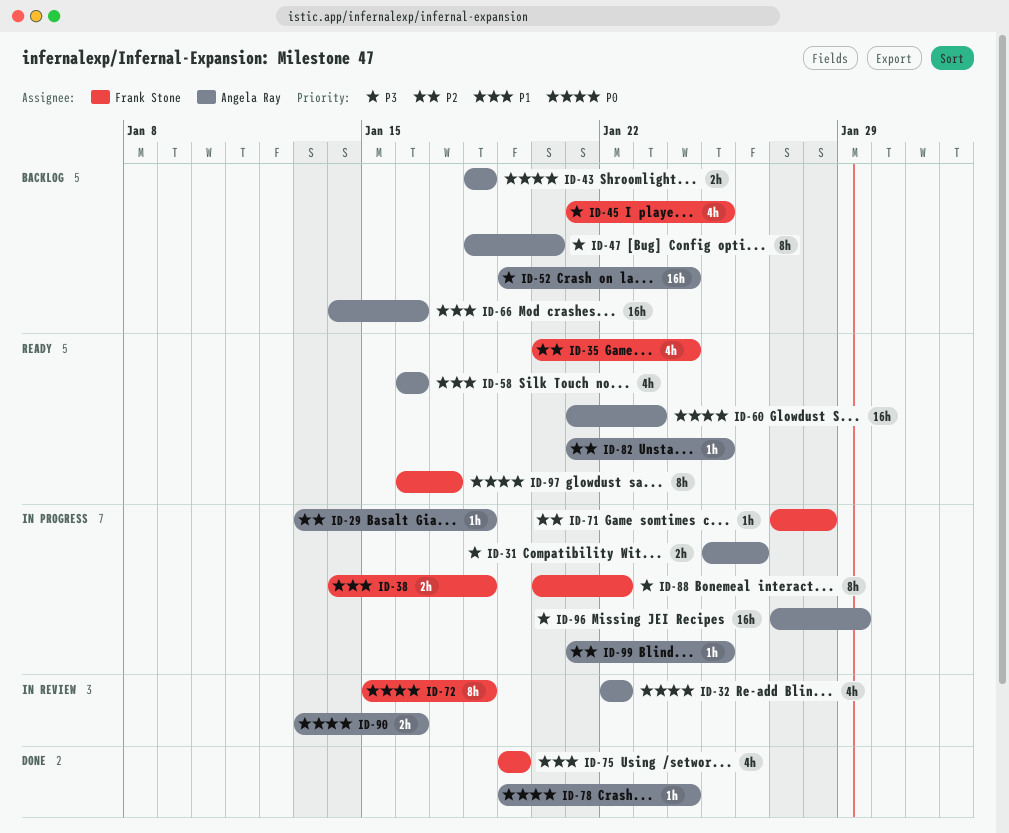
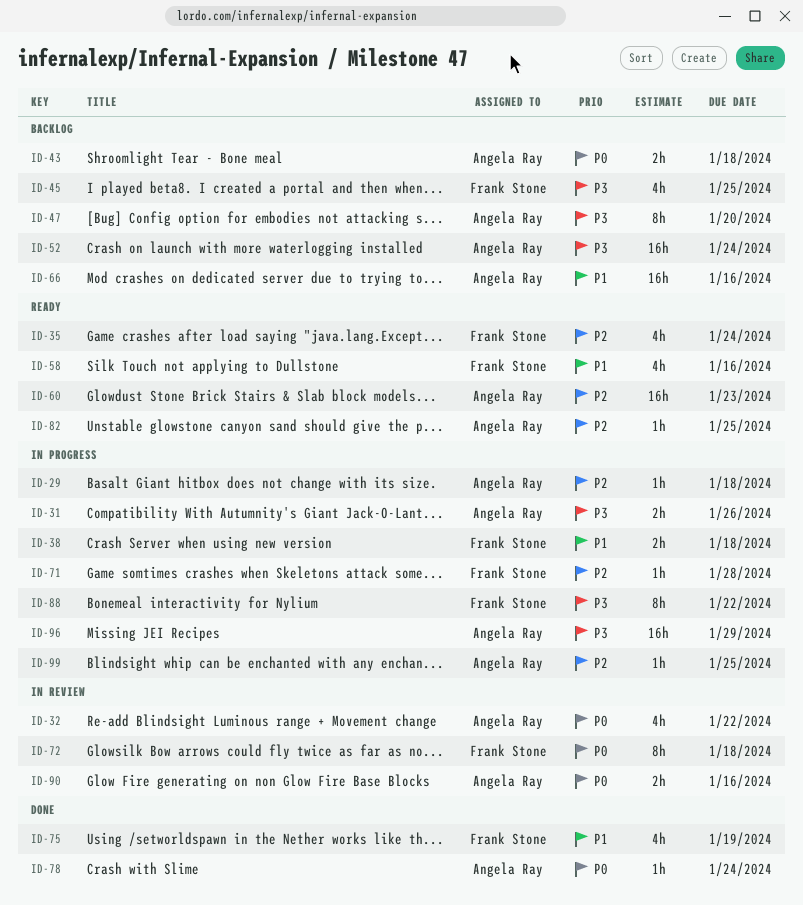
ID-58, owner: Angela Ray -> Frank Stone
ID-60, priority: P0 -> P2
ID-97: present -> none

